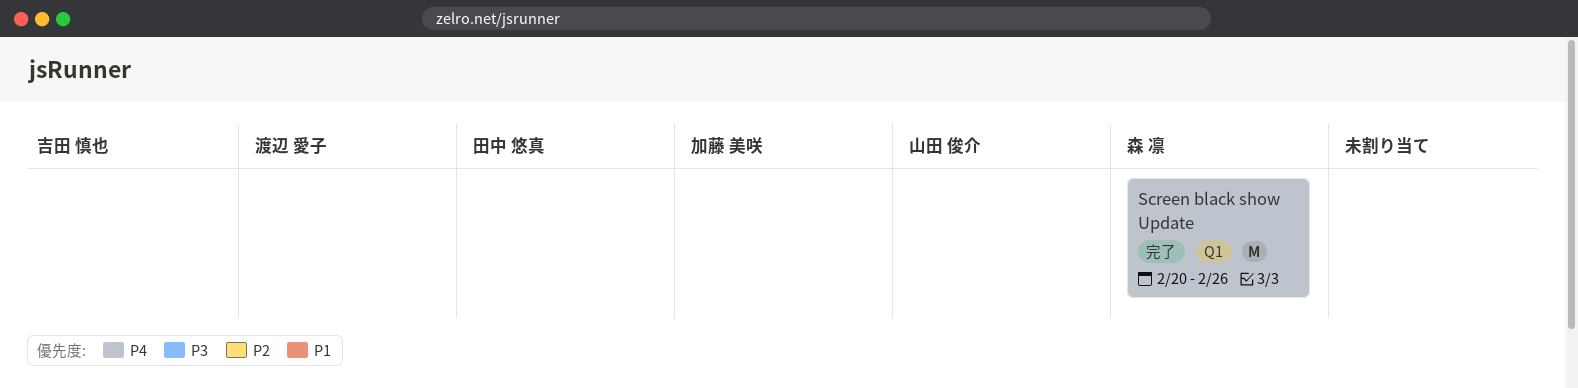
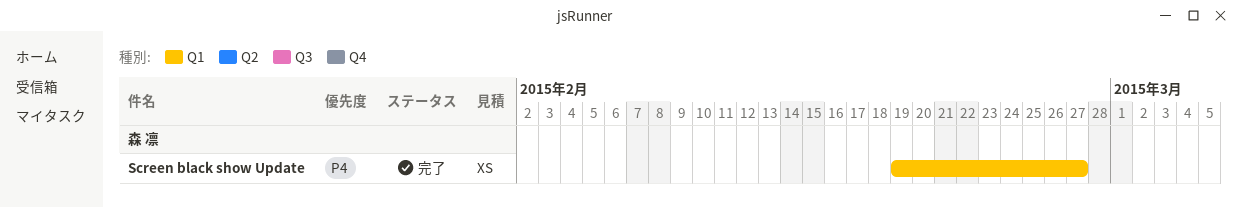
Screen black show Update, estimate: M -> XS
Screen black show Update, start: Feb 20 -> Feb 19
Screen black show Update, due: Feb 26 -> Feb 27

